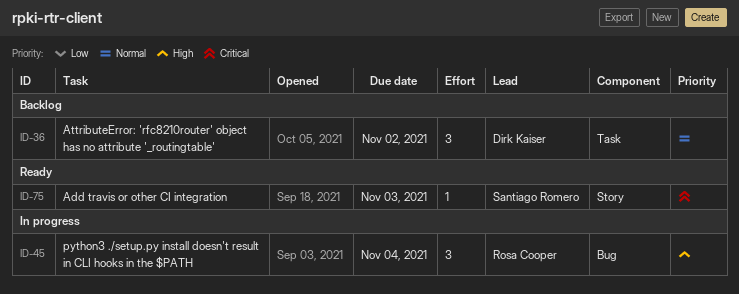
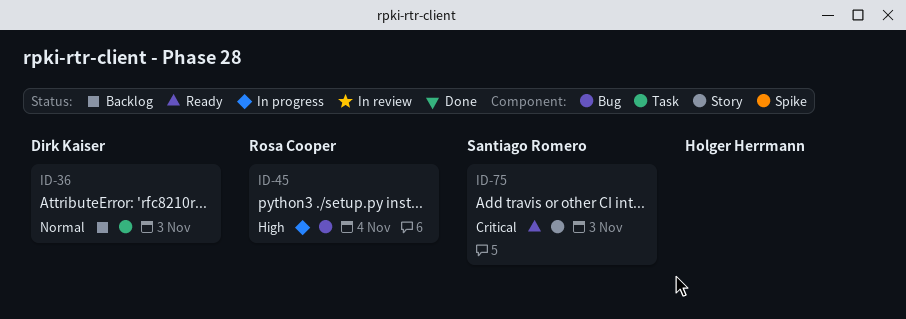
ID-36, due: Nov 2 -> Nov 3

